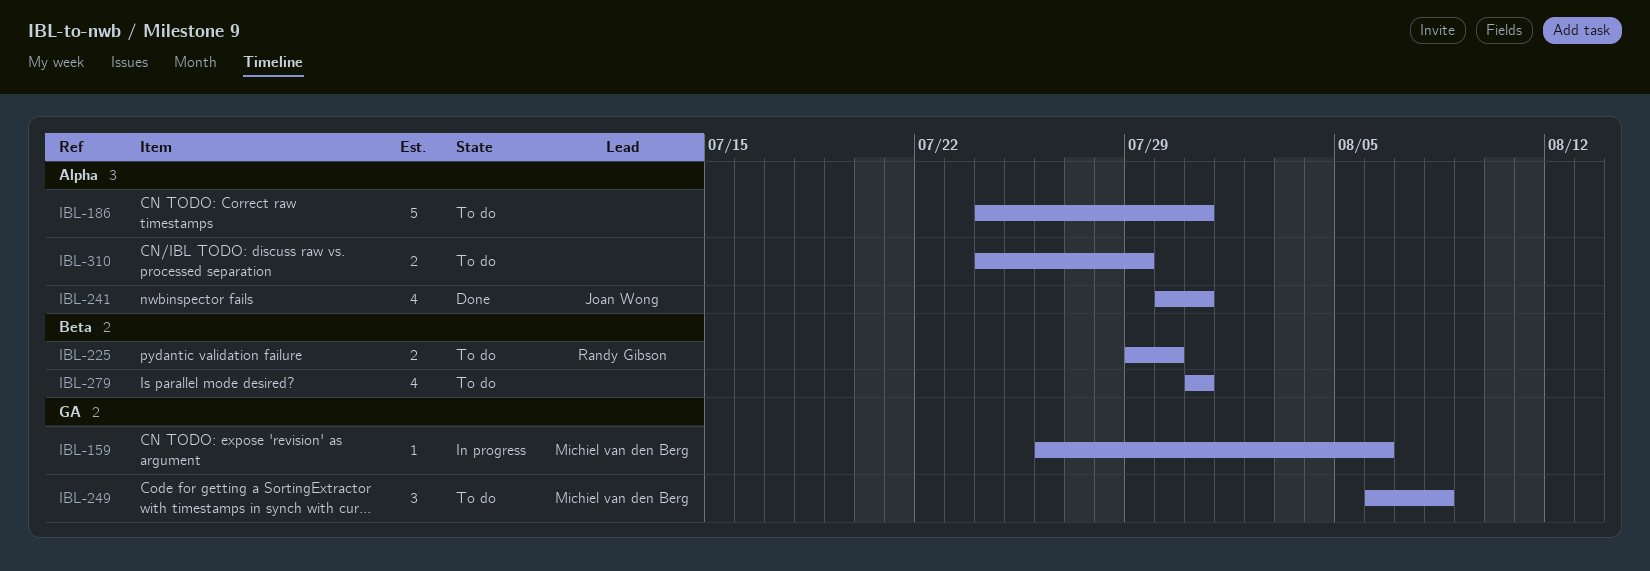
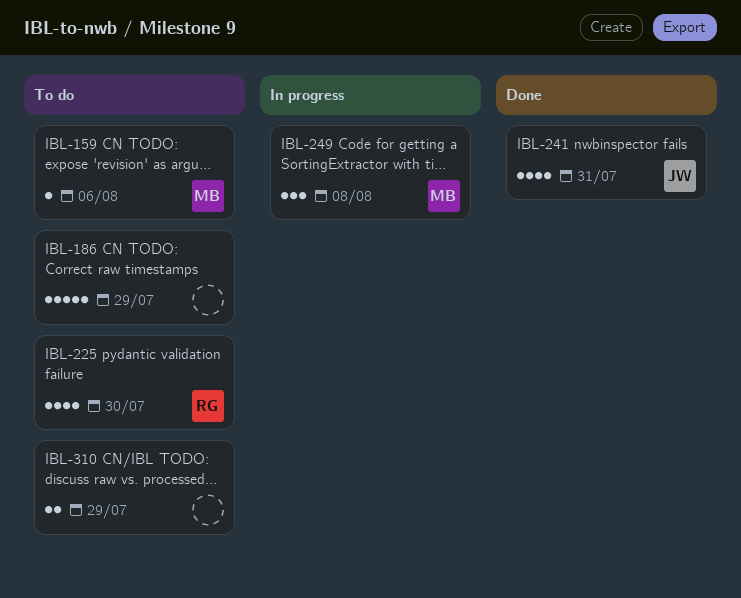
IBL-159, status: In progress -> To do
IBL-186, due: Jul 31 -> Jul 29
IBL-225, estimate: 2 -> 4
IBL-249, status: To do -> In progress
IBL-279: present -> none

